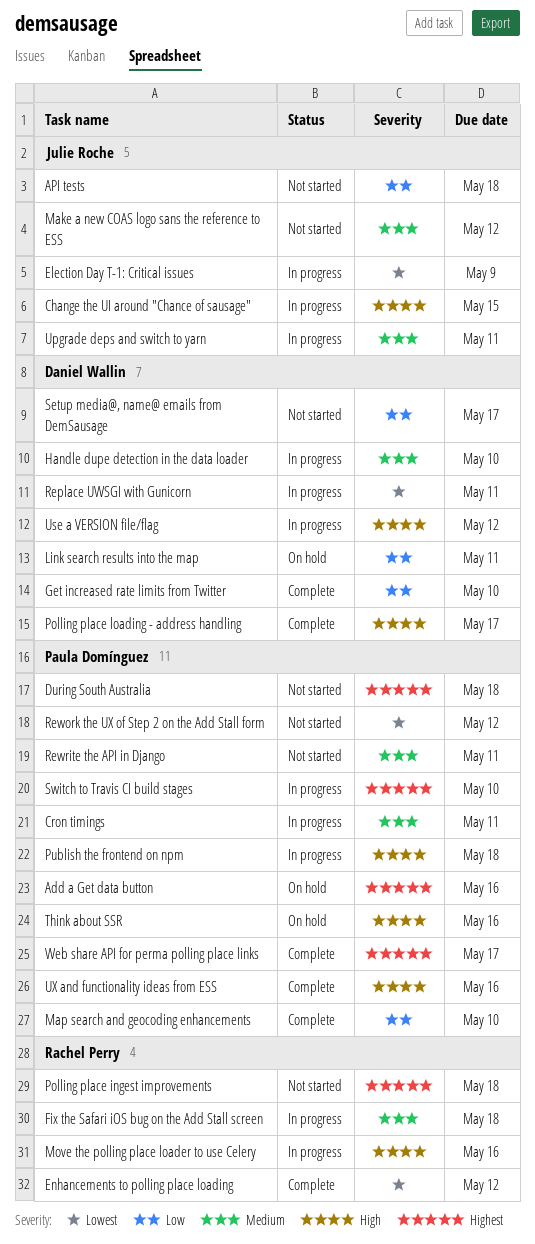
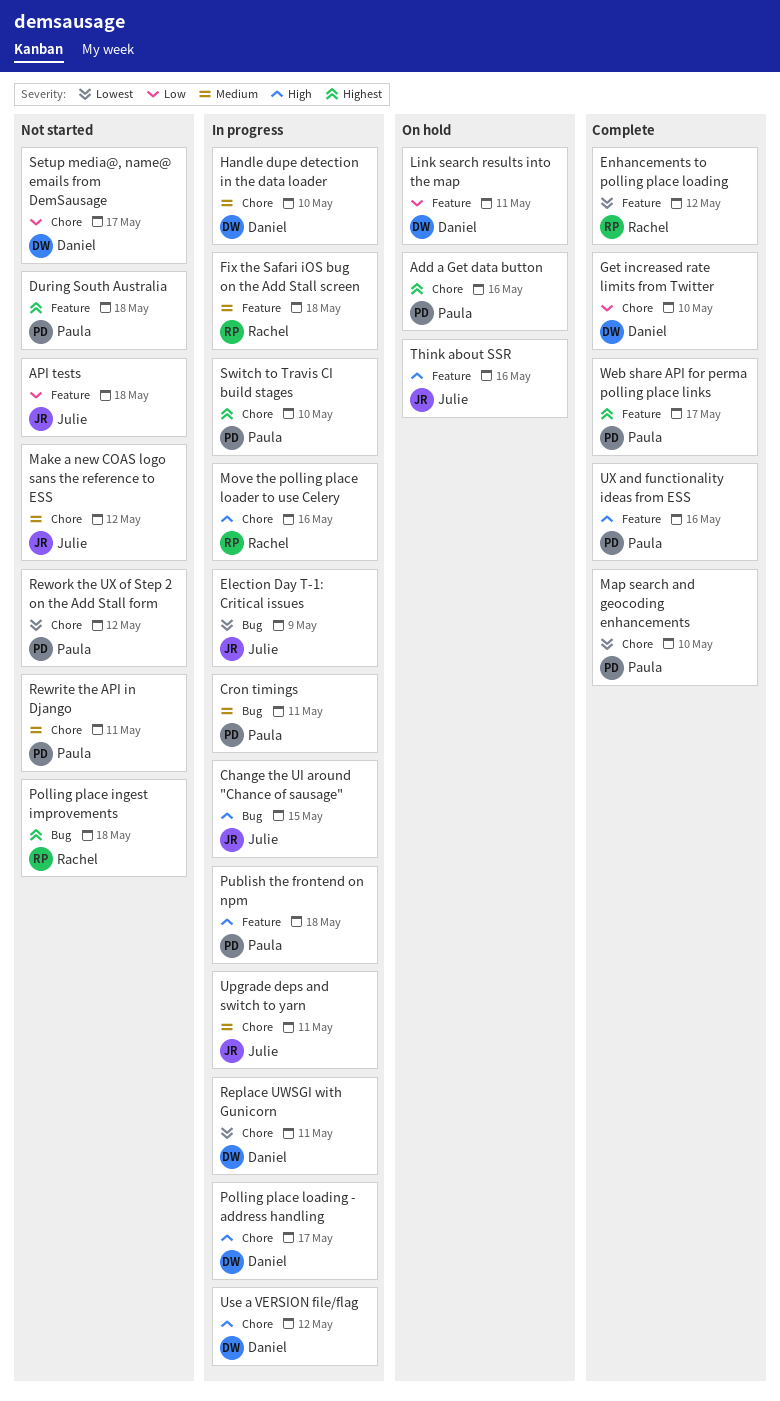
Map search and geocoding enhancements, priority: Low -> Lowest
Polling place loading - address handling, status: Complete -> In progress
Think about SSR, owner: Paula Domínguez -> Julie Roche

